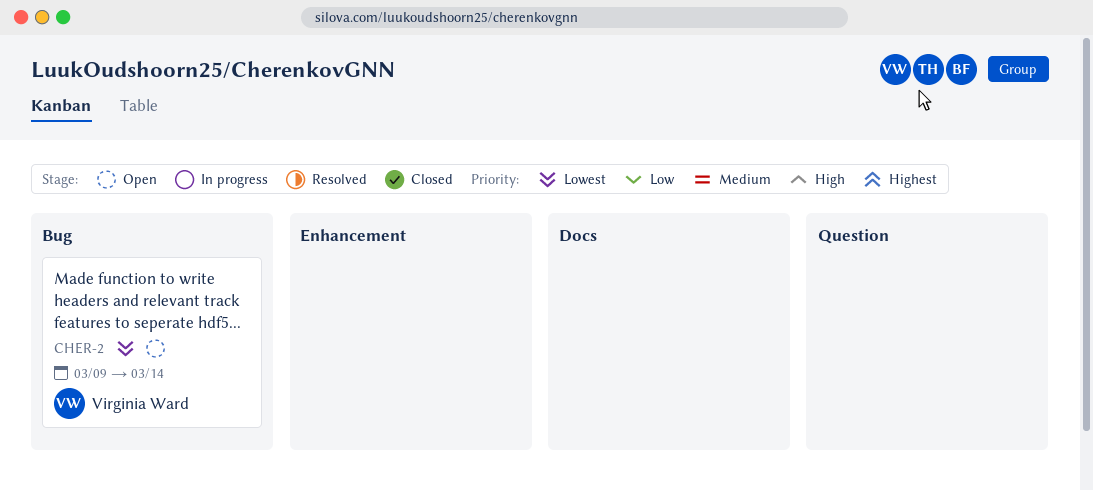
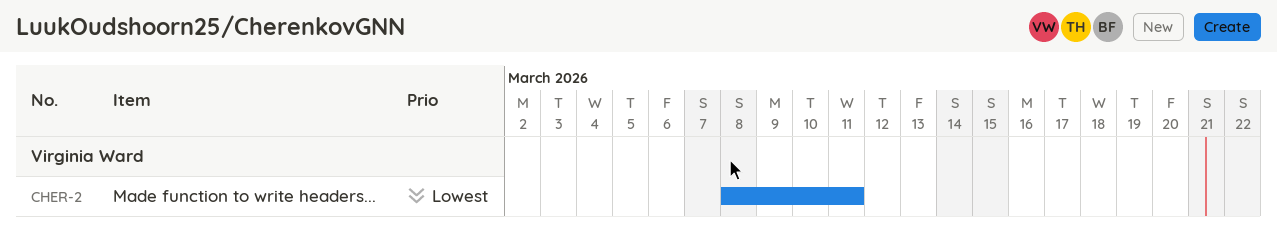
CHER-2, start: Mar 9 -> Mar 8
CHER-2, due: Mar 14 -> Mar 11

